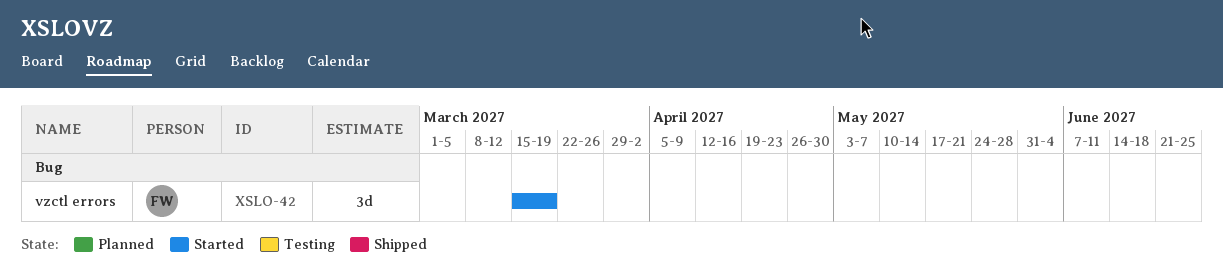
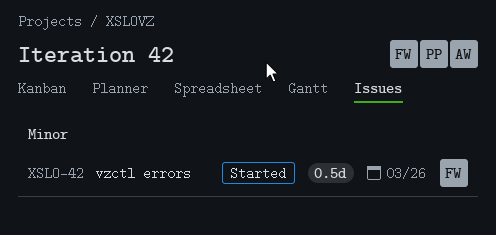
XSLO-42, estimate: 3d -> 0.5d
XSLO-42, due: Mar 19 -> Mar 26

